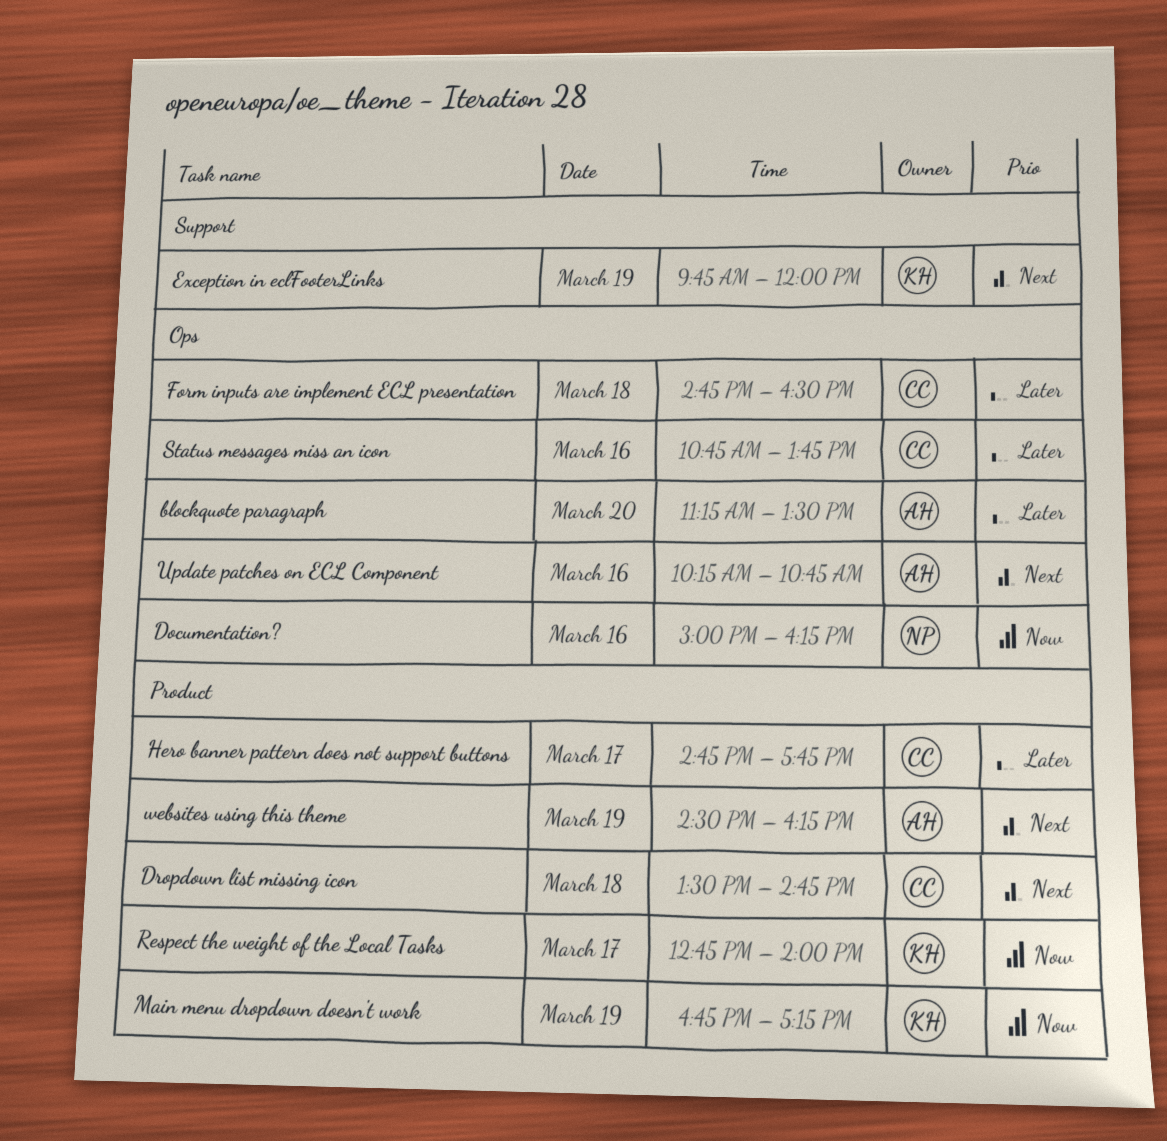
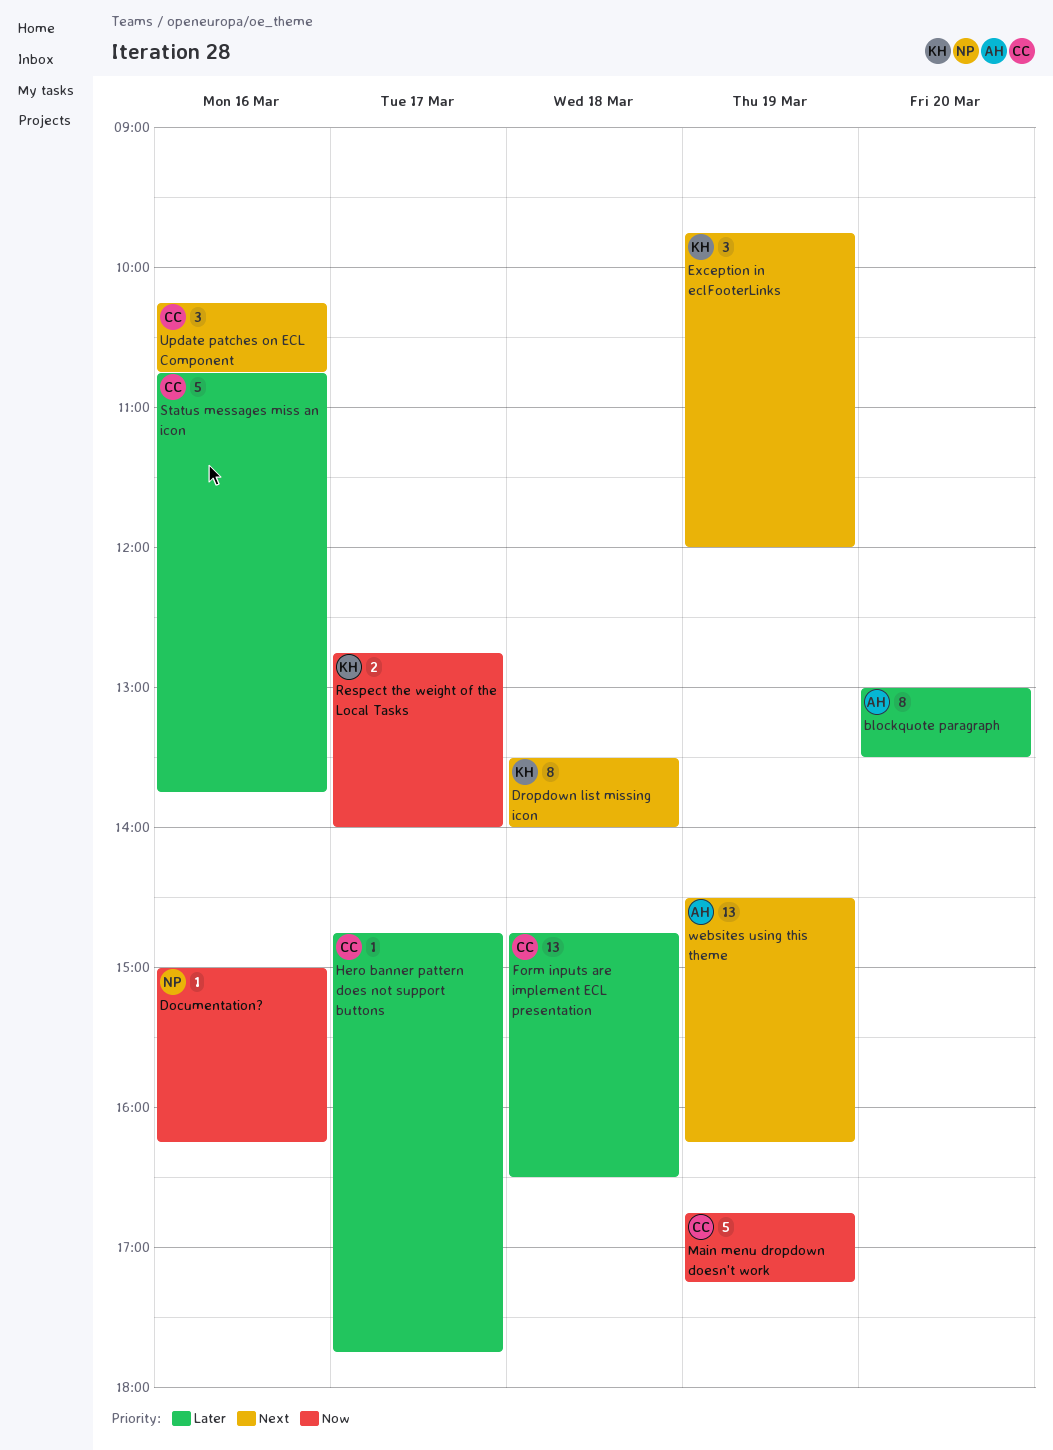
blockquote paragraph, begins: 11:15 -> 13:00
Dropdown list missing icon, owner: CC -> KH
Dropdown list missing icon, ends: 14:45 -> 14:00
Main menu dropdown doesn't work, owner: KH -> CC
Update patches on ECL Component, owner: AH -> CC

